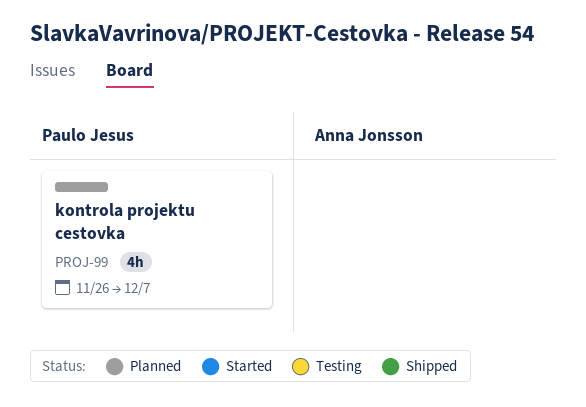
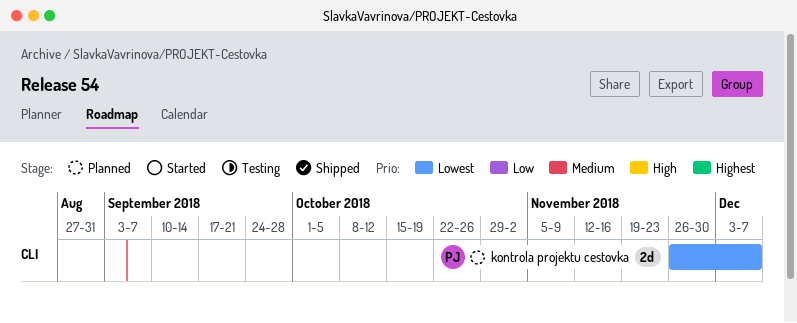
kontrola projektu cestovka, estimate: 4h -> 2d

